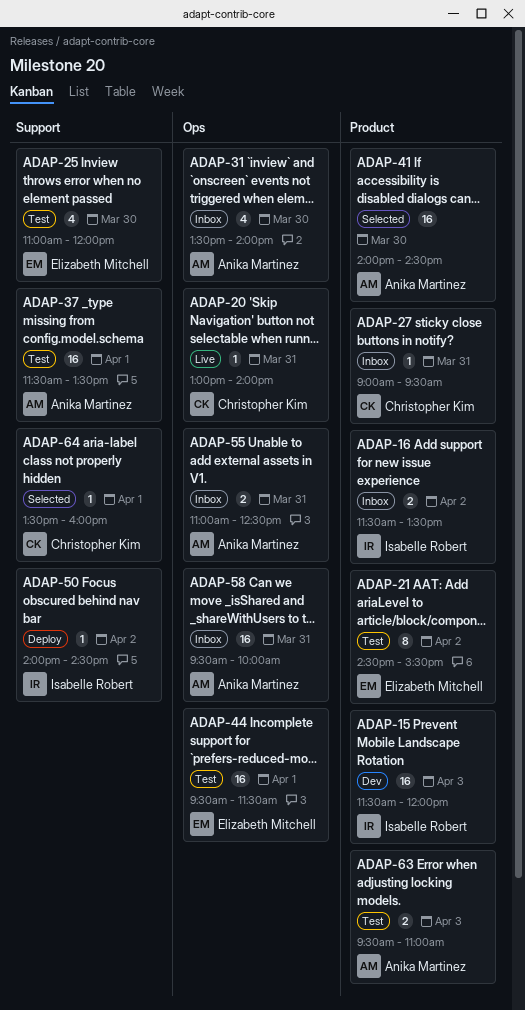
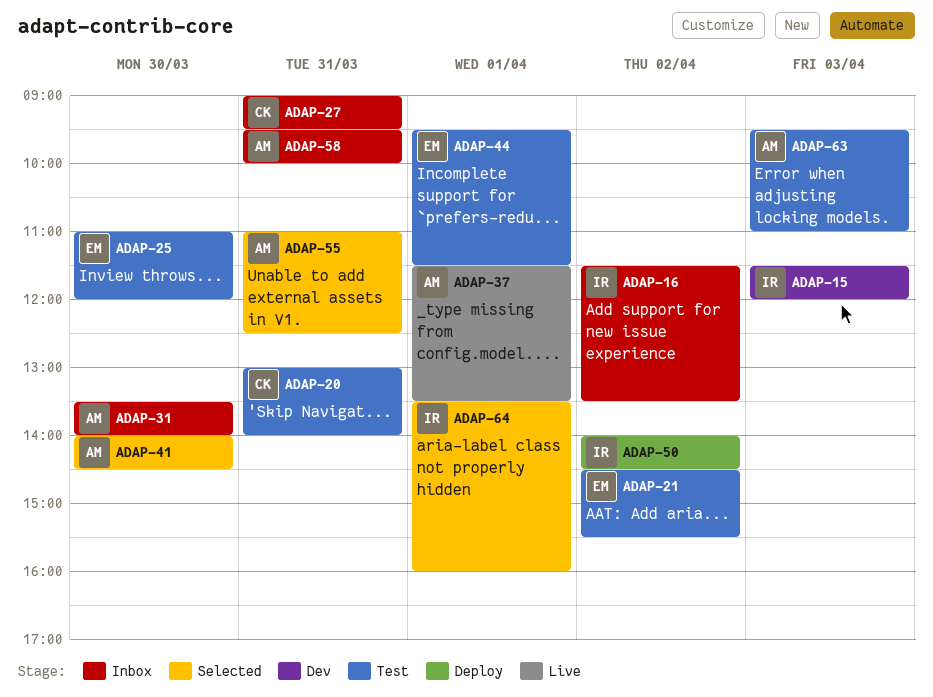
ADAP-20, status: Live -> Test
ADAP-37, status: Test -> Live
ADAP-55, status: Inbox -> Selected
ADAP-64, owner: Christopher Kim -> Isabelle Robert

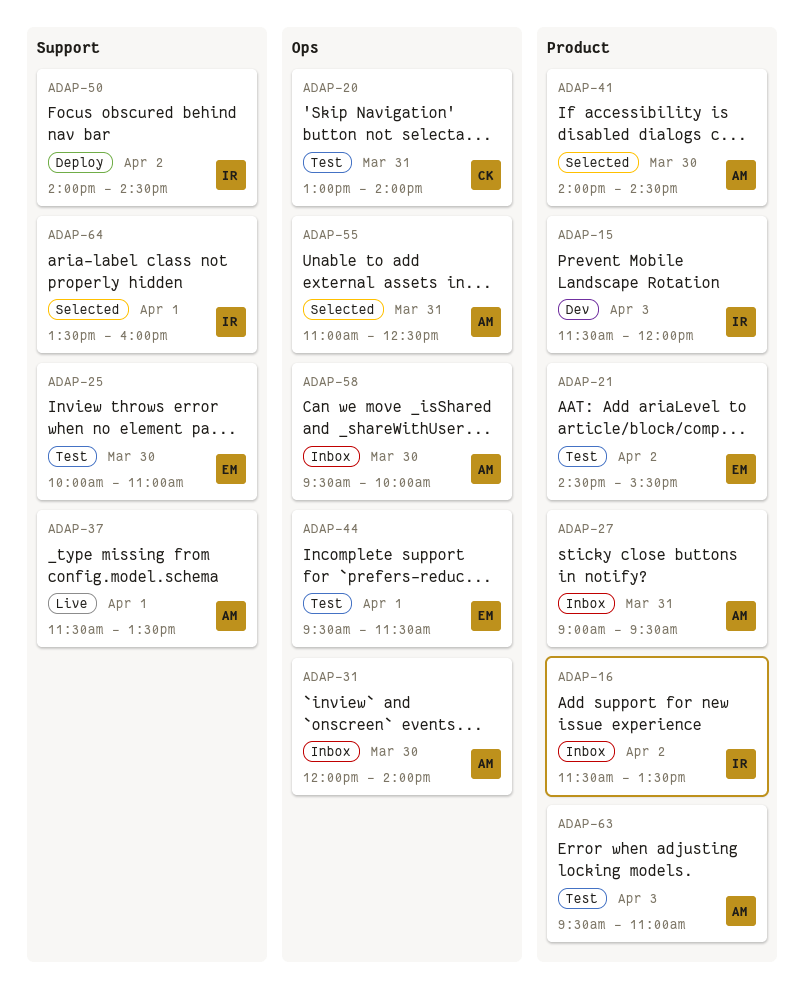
ADAP-25, begins: 11:00 -> 10:00
ADAP-25, ends: 12:00 -> 11:00
ADAP-27, owner: CK -> AM
ADAP-31, begins: 13:30 -> 12:00
ADAP-58, day: Mar 31 -> Mar 30

